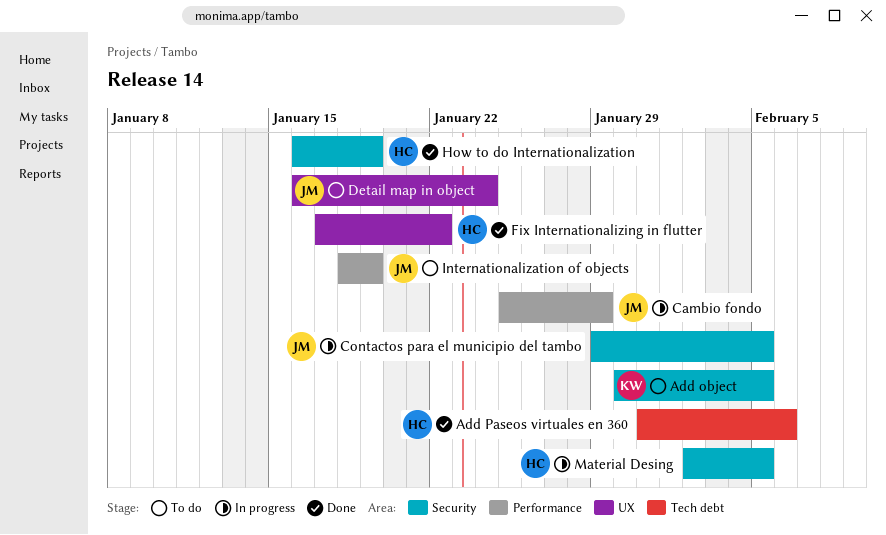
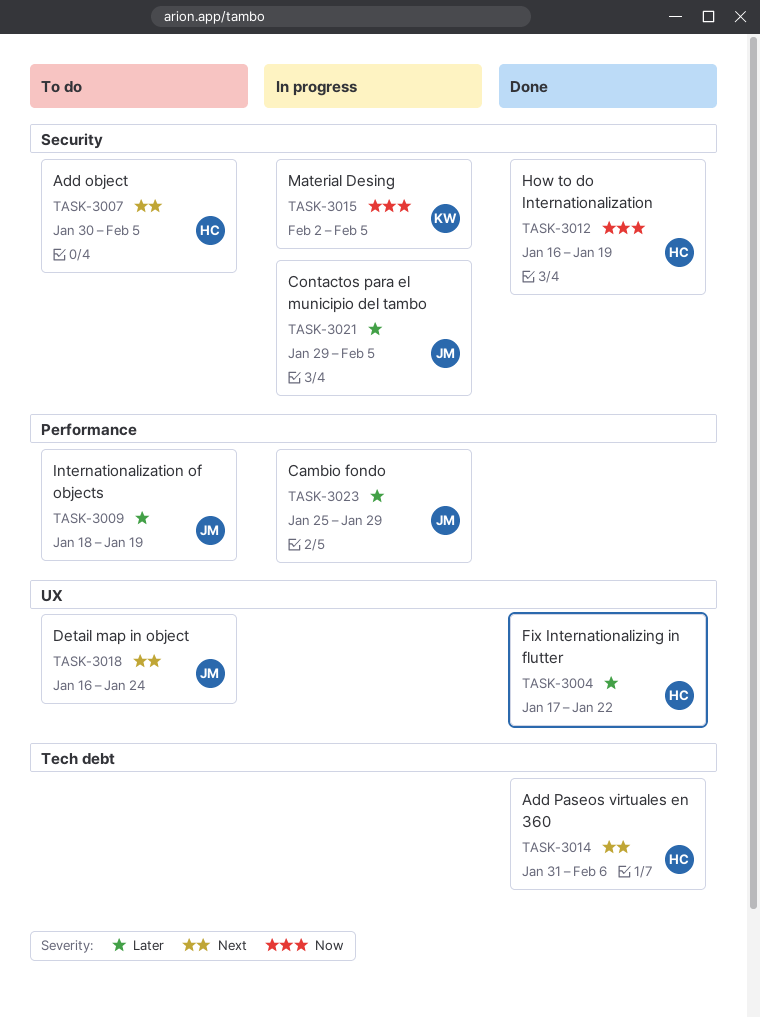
Add object, owner: KW -> HC
Material Desing, owner: HC -> KW

